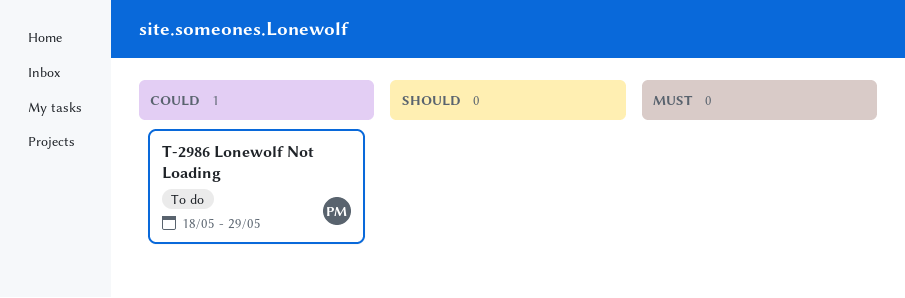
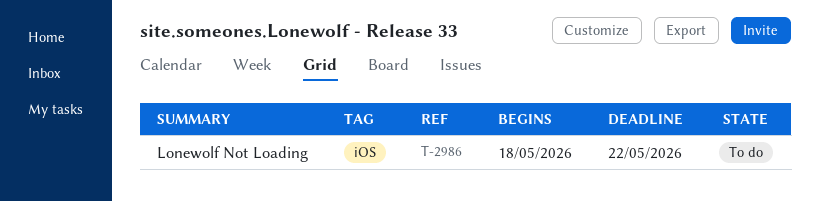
T-2986, due: May 29 -> May 22

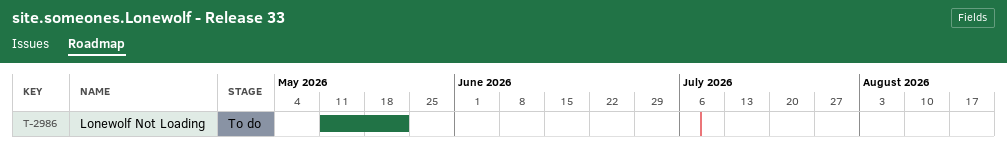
T-2986, start: May 18 -> May 11

